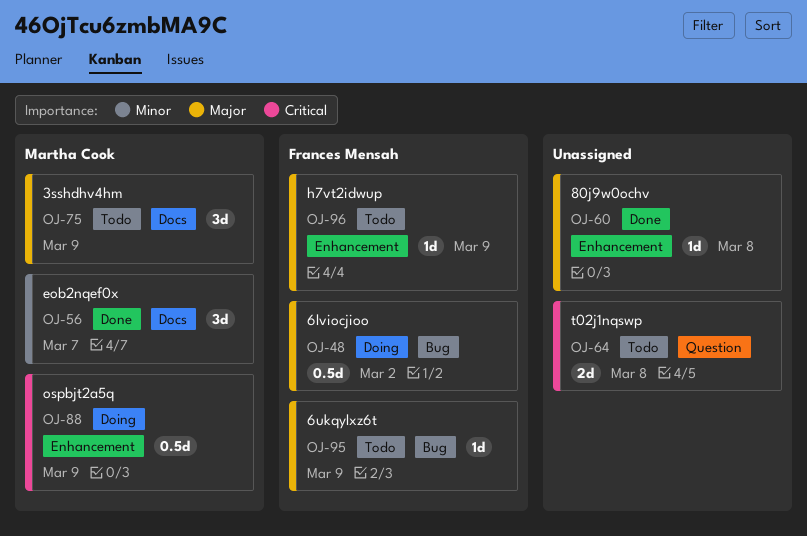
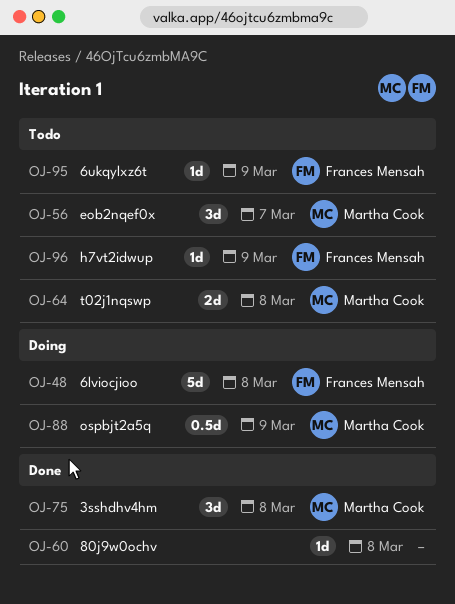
OJ-48, estimate: 0.5d -> 5d
OJ-48, due: Mar 2 -> Mar 8
OJ-56, status: Done -> Todo
OJ-64, owner: none -> Martha Cook
OJ-75, status: Todo -> Done
OJ-75, due: Mar 9 -> Mar 8

